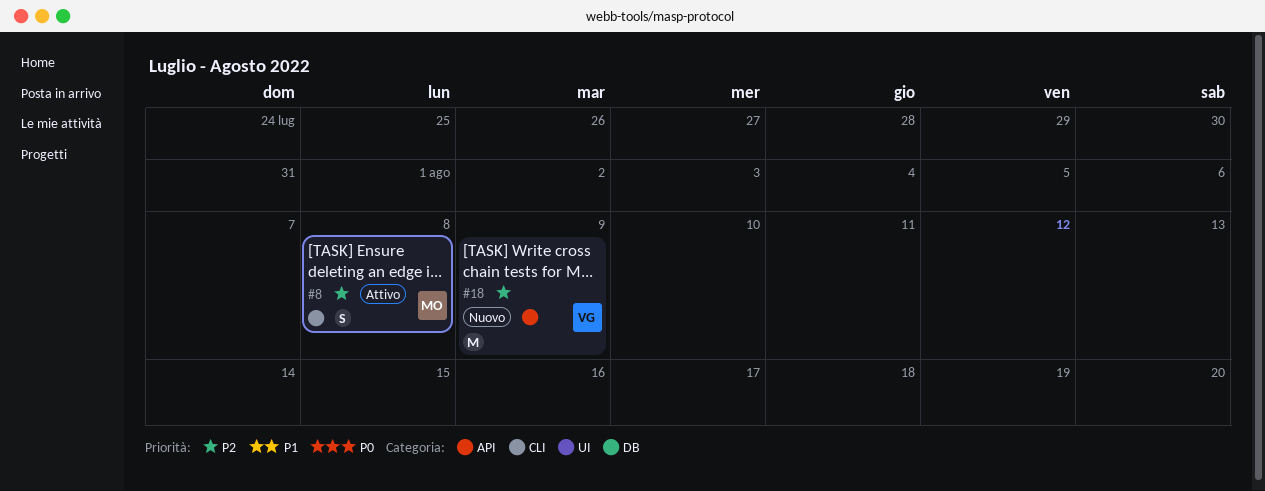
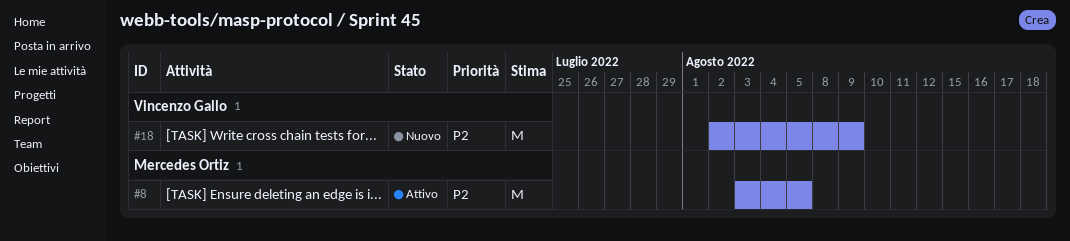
#8, estimate: S -> M
#8, due: Aug 8 -> Aug 5

